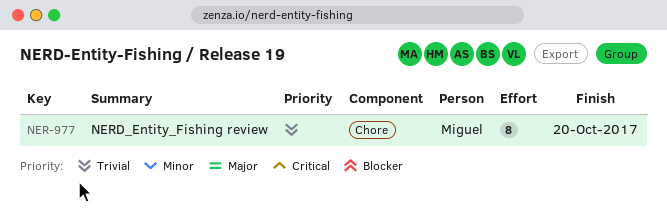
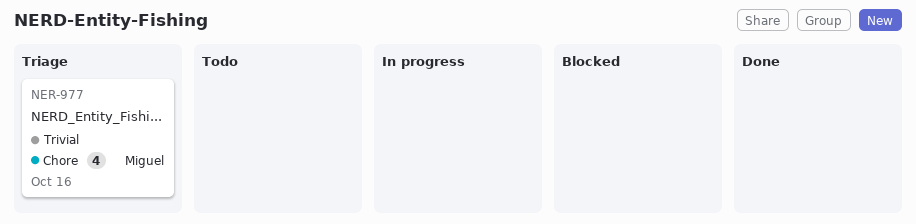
NER-977, estimate: 8 -> 4
NER-977, due: Oct 20 -> Oct 16

